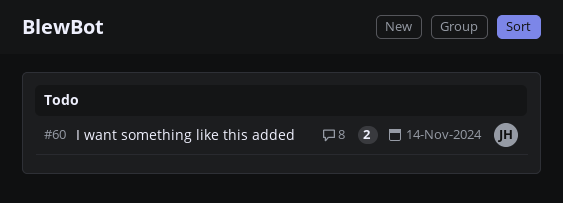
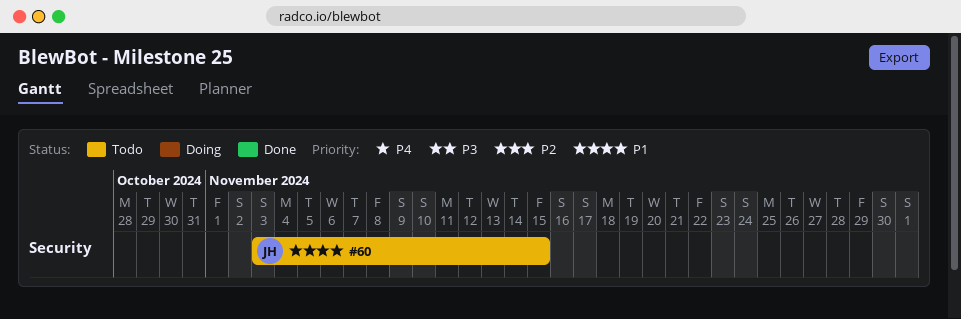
#60, due: Nov 14 -> Nov 15

